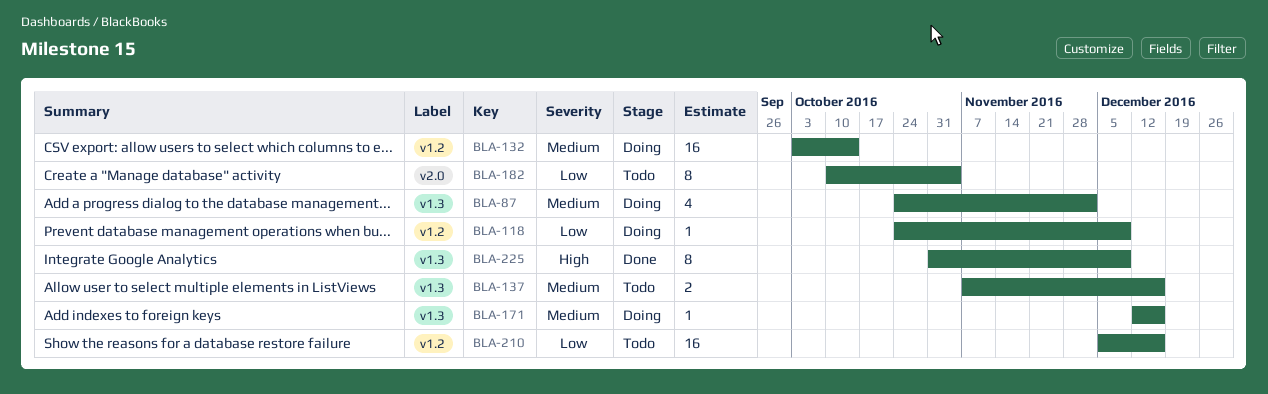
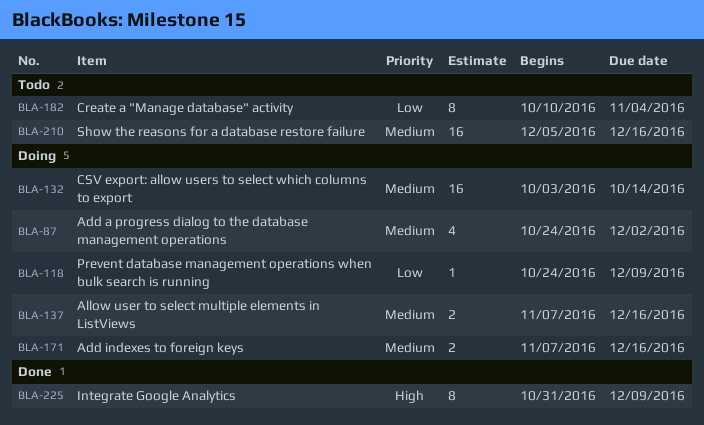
BLA-137, status: Todo -> Doing
BLA-171, estimate: 1 -> 2
BLA-171, start: Dec 12 -> Nov 7
BLA-210, priority: Low -> Medium

